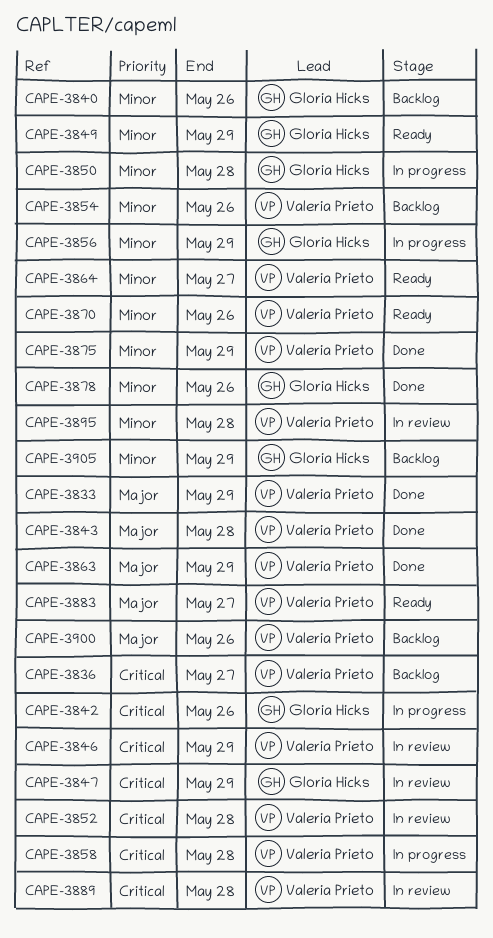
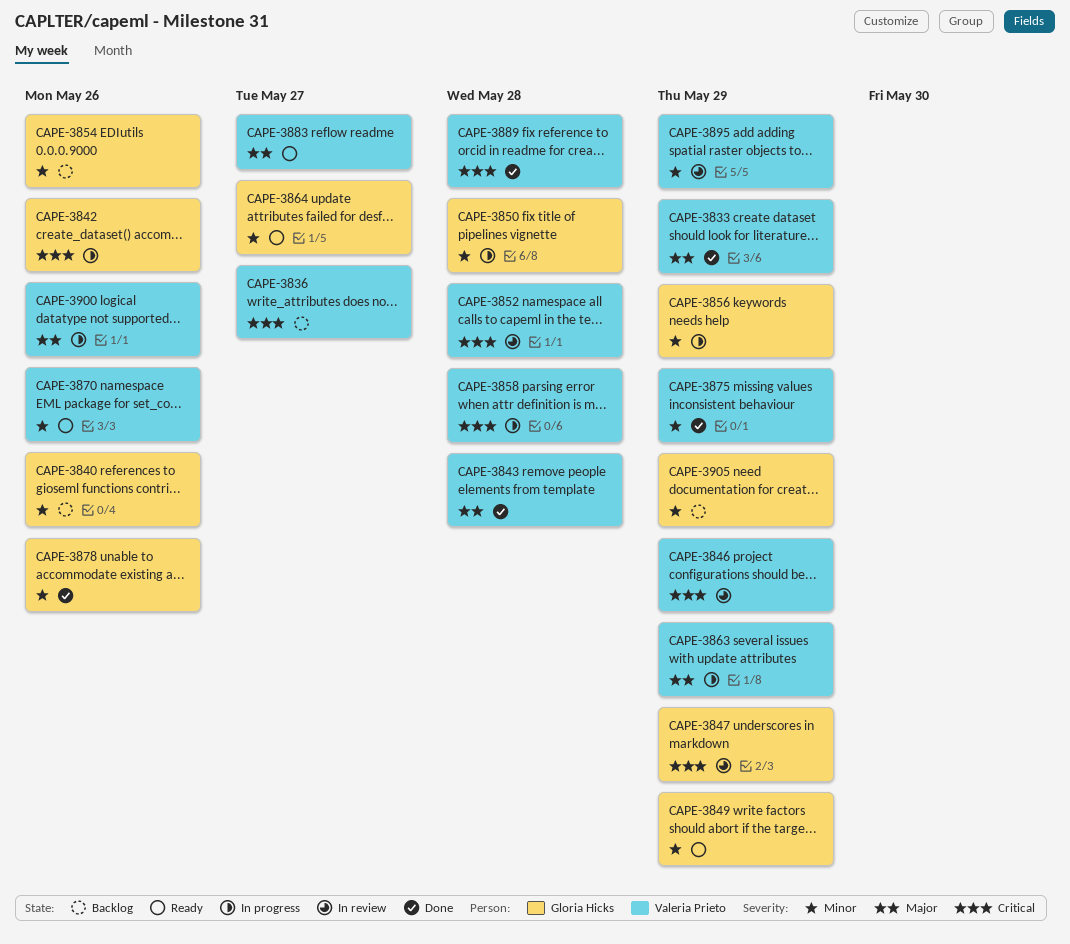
CAPE-3854, owner: Valeria Prieto -> Gloria Hicks
CAPE-3863, status: Done -> In progress
CAPE-3864, owner: Valeria Prieto -> Gloria Hicks
CAPE-3889, status: In review -> Done
CAPE-3895, due: May 28 -> May 29
CAPE-3900, status: Backlog -> In progress

